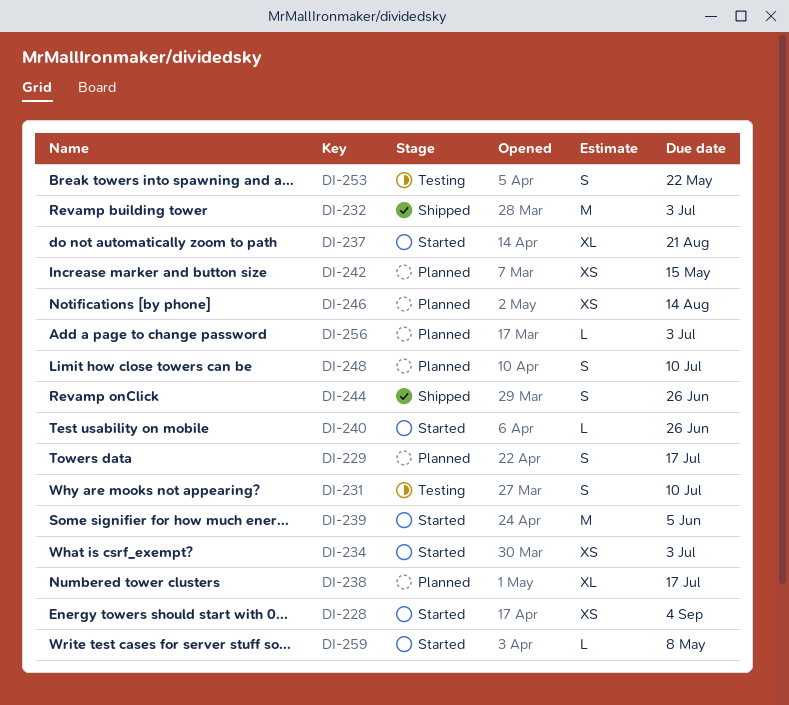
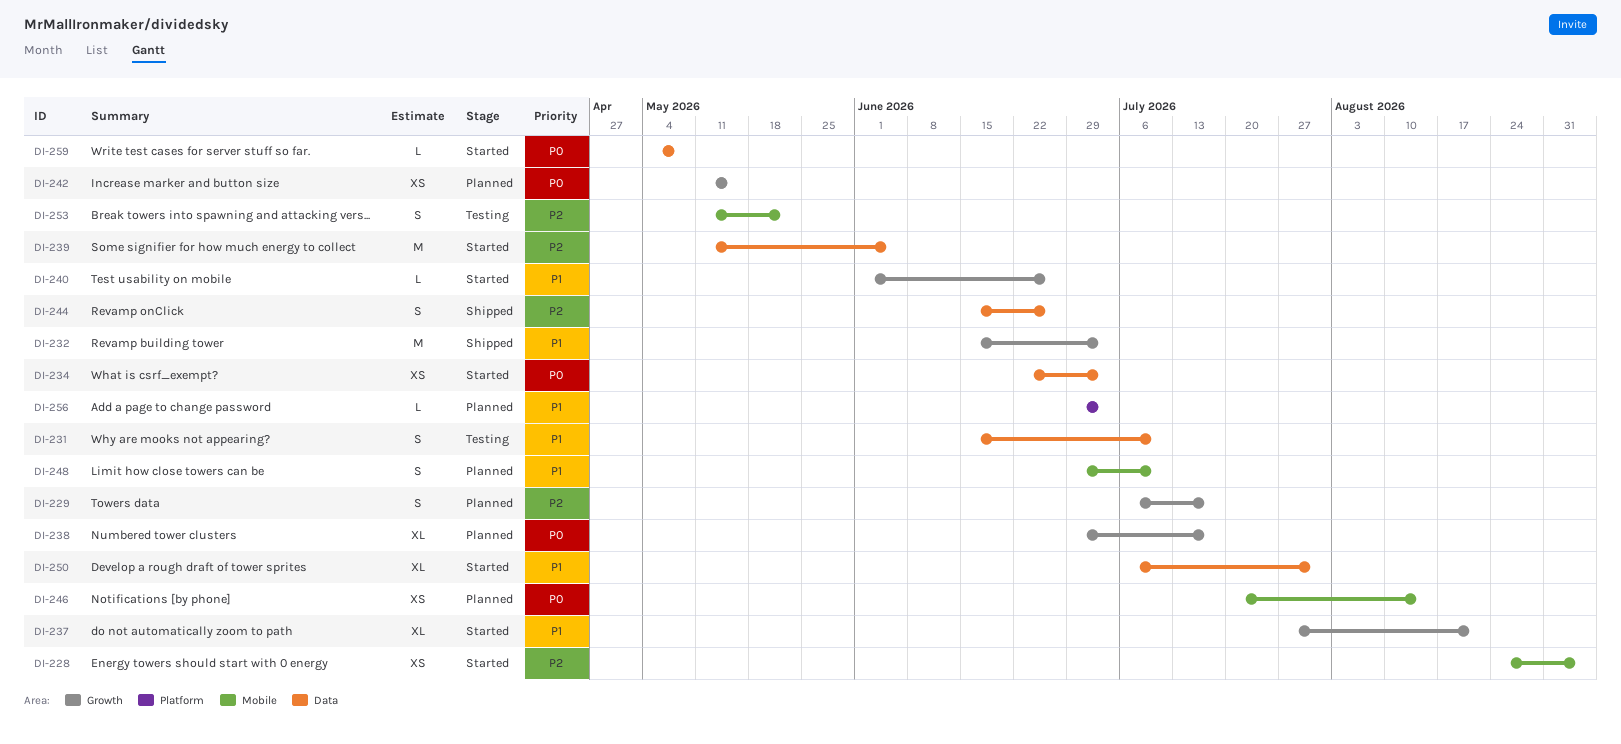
DI-250: none -> present

